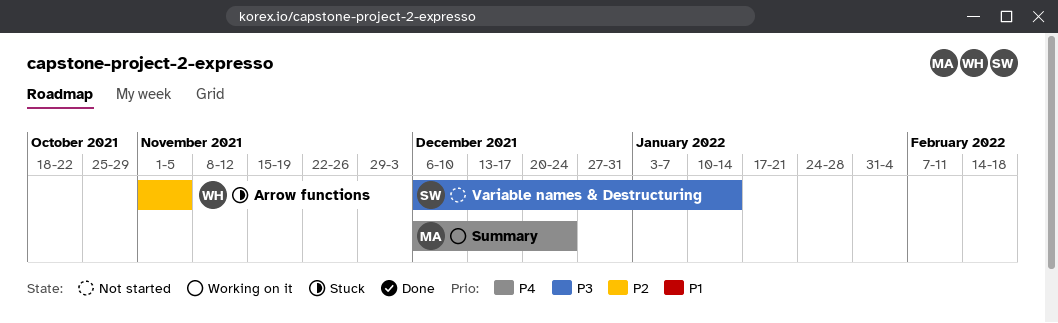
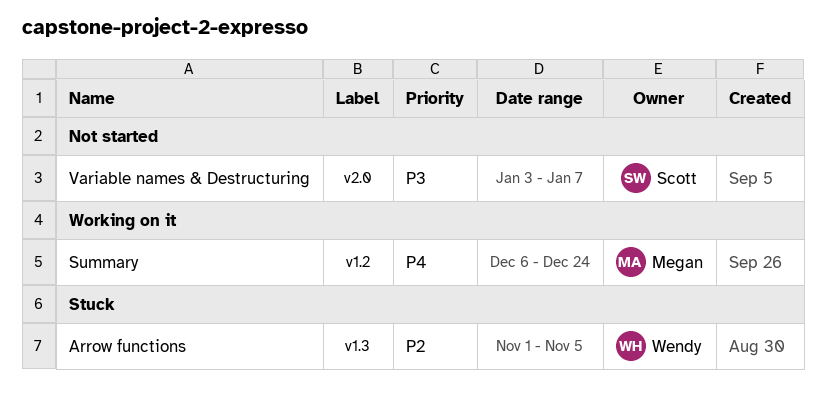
Variable names & Destructuring, start: Dec 6 -> Jan 3
Variable names & Destructuring, due: Jan 14 -> Jan 7

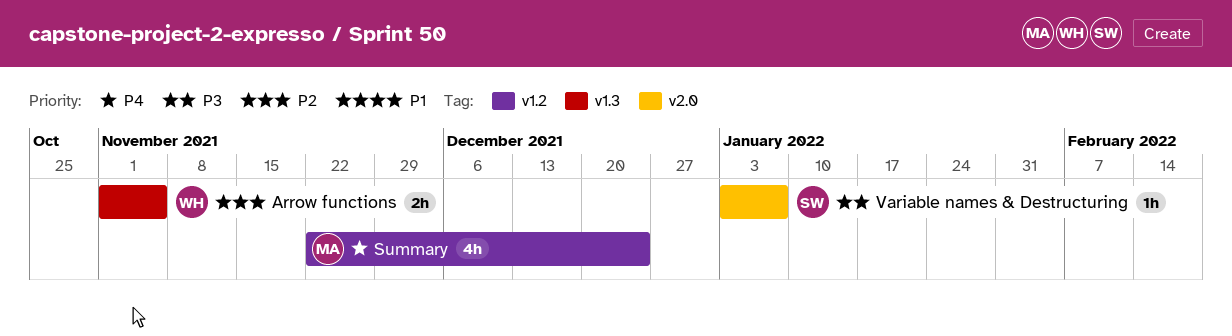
Summary, start: Dec 6 -> Nov 22

